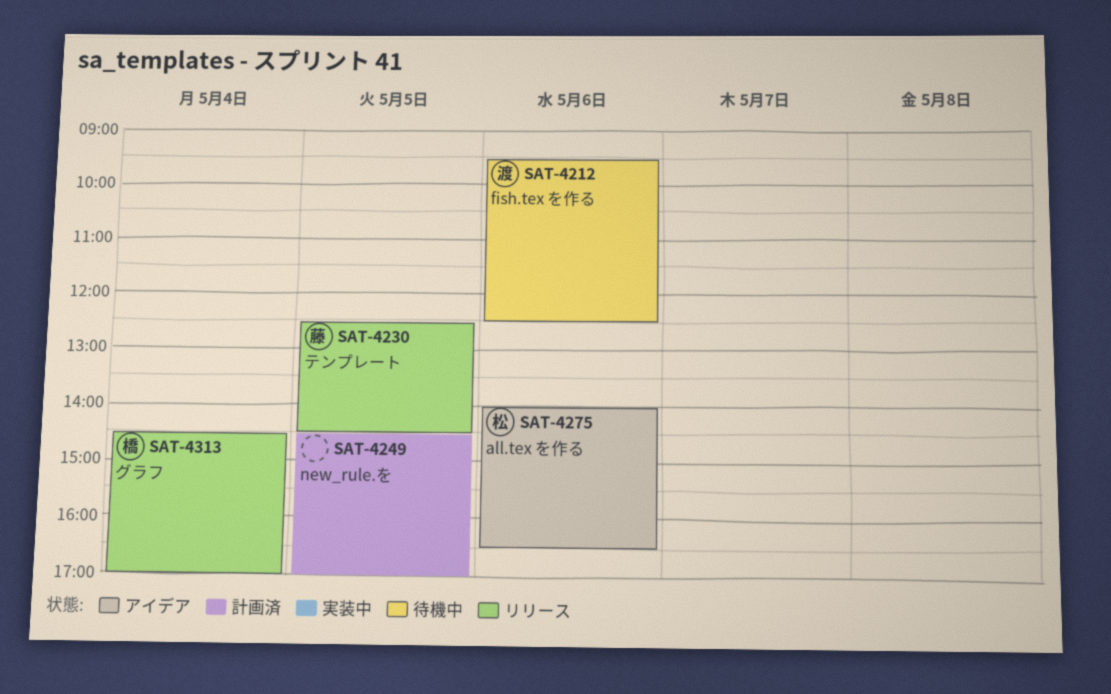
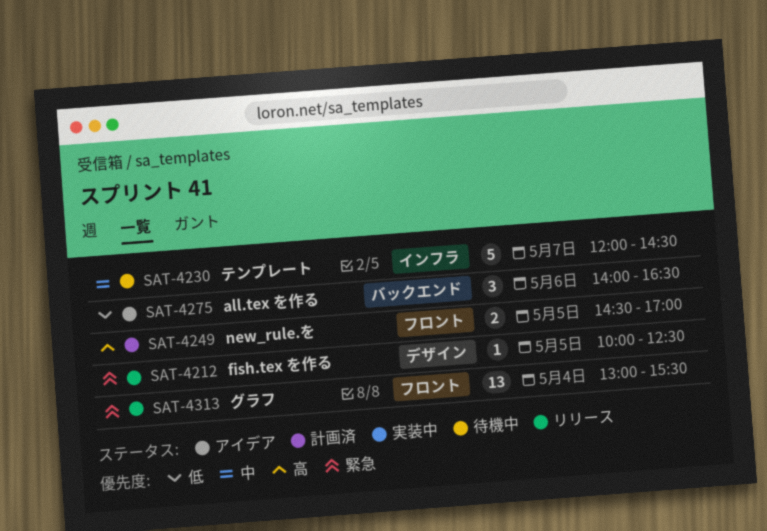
SAT-4212, status: 待機中 -> リリース
SAT-4212, day: May 6 -> May 5
SAT-4212, begins: 09:30 -> 10:00
SAT-4230, status: リリース -> 待機中
SAT-4230, day: May 5 -> May 7
SAT-4230, begins: 12:30 -> 12:00
SAT-4313, begins: 14:30 -> 13:00
SAT-4313, ends: 17:00 -> 15:30

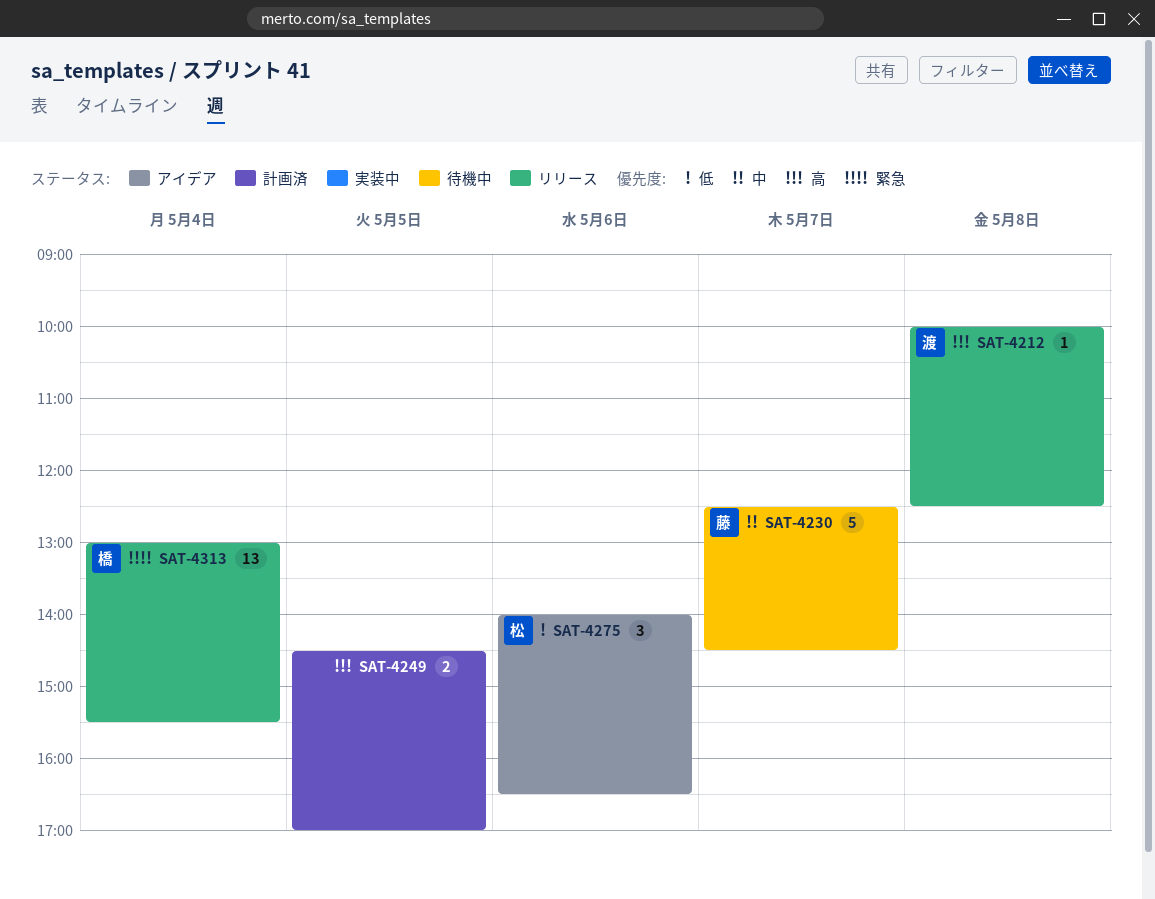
SAT-4212, priority: 緊急 -> 高
SAT-4212, day: May 5 -> May 8
SAT-4230, begins: 12:00 -> 12:30

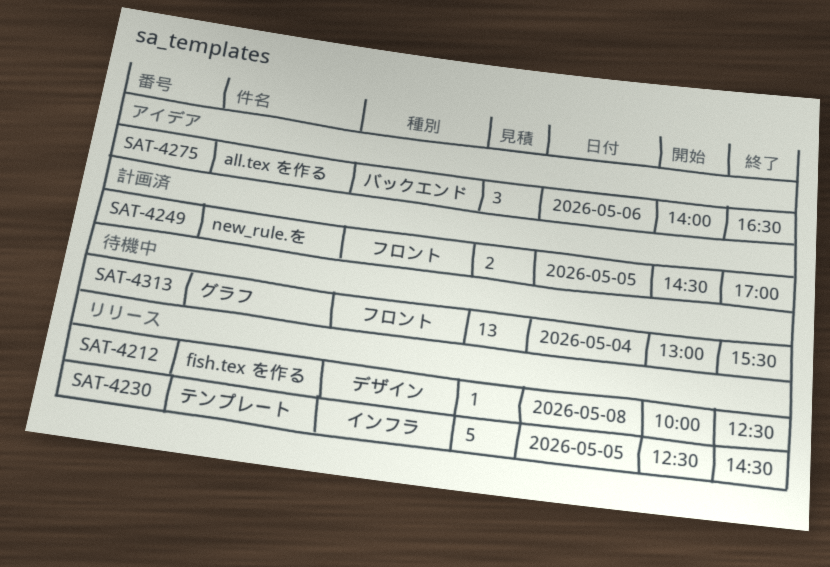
SAT-4230, status: 待機中 -> リリース
SAT-4230, day: May 7 -> May 5
SAT-4313, status: リリース -> 待機中

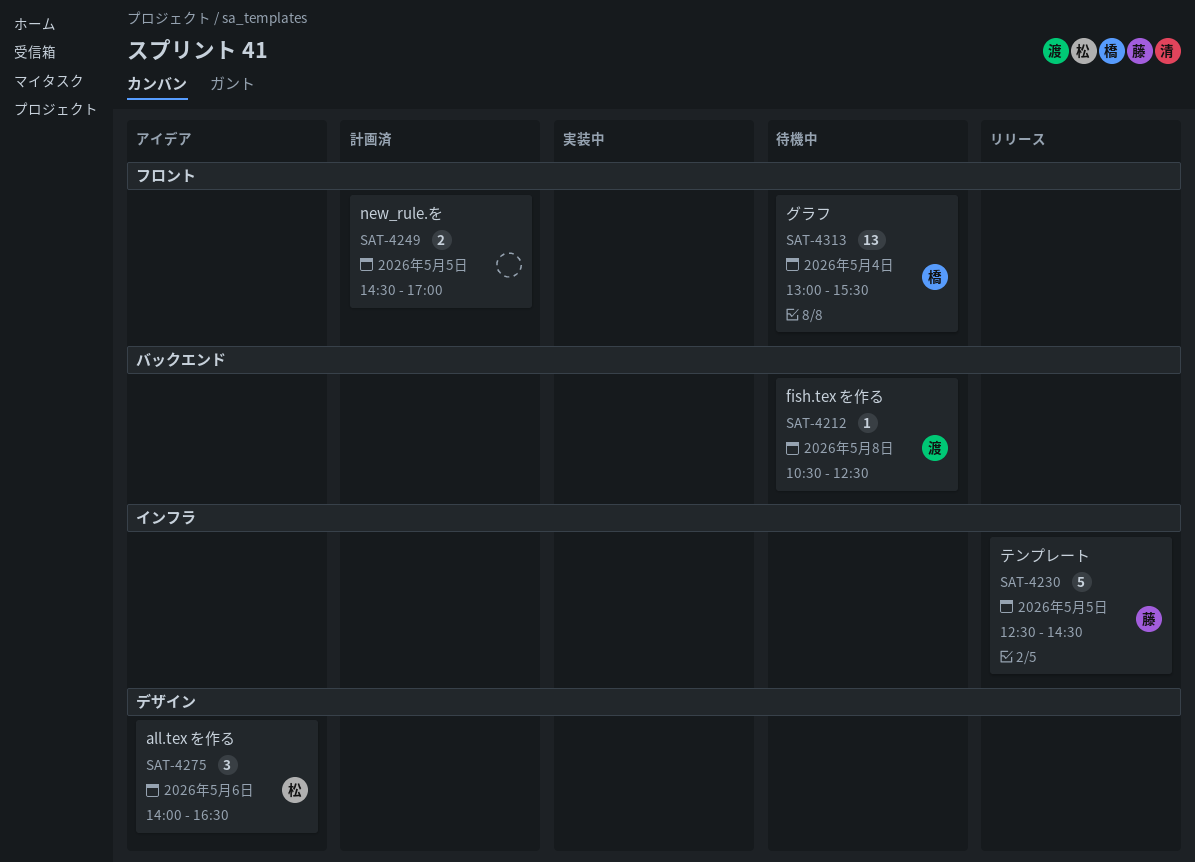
SAT-4212, status: リリース -> 待機中
SAT-4212, label: デザイン -> バックエンド
SAT-4212, begins: 10:00 -> 10:30
SAT-4275, label: バックエンド -> デザイン

